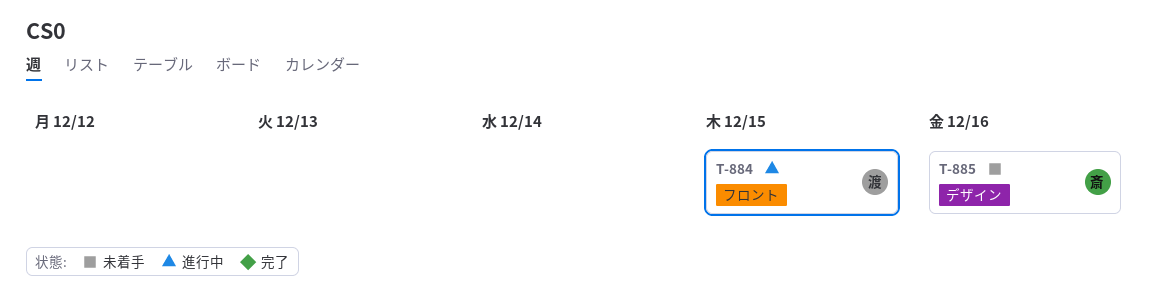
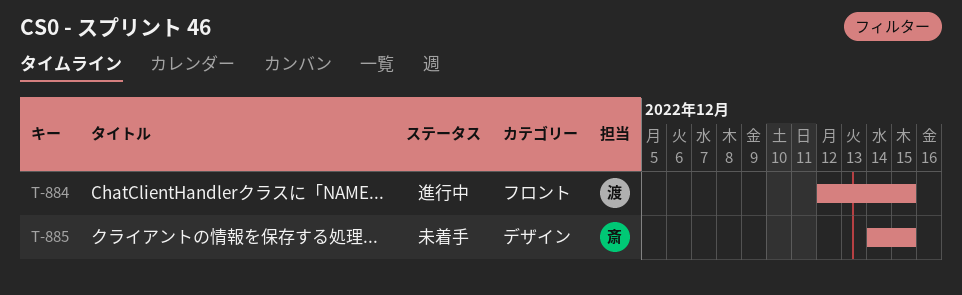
T-885, due: Dec 16 -> Dec 15

